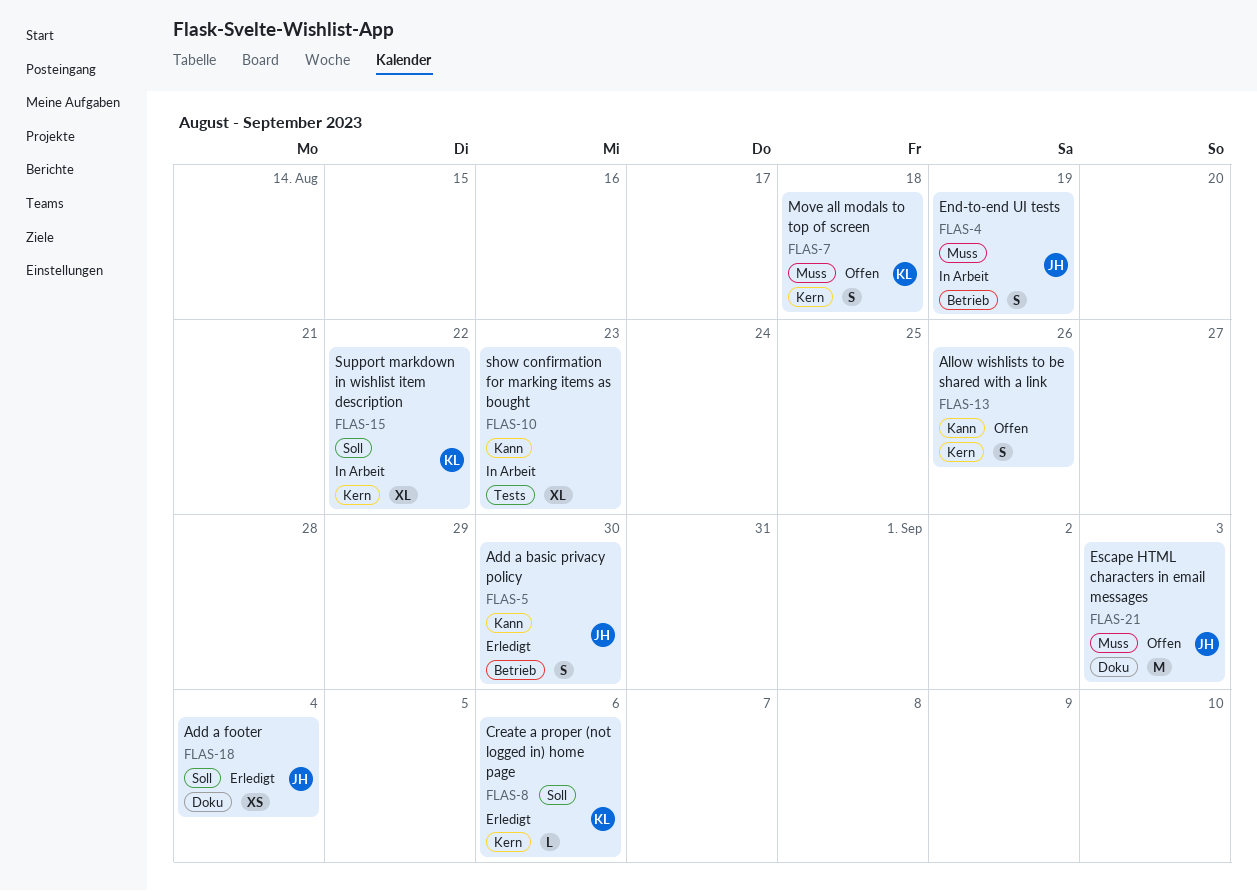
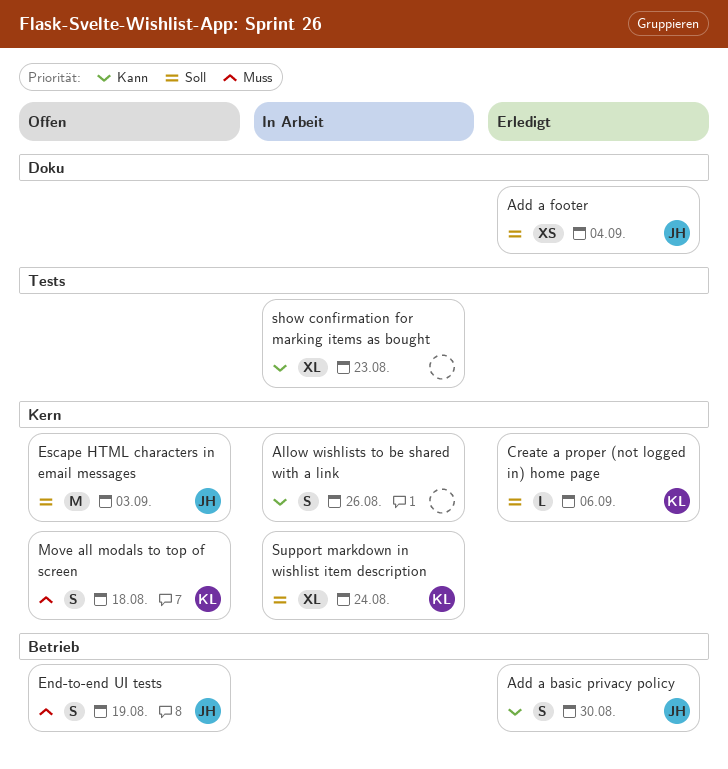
Allow wishlists to be shared with a link, status: Offen -> In Arbeit
End-to-end UI tests, status: In Arbeit -> Offen
Escape HTML characters in email messages, priority: Muss -> Soll
Escape HTML characters in email messages, label: Doku -> Kern
Support markdown in wishlist item description, due: Aug 22 -> Aug 24

